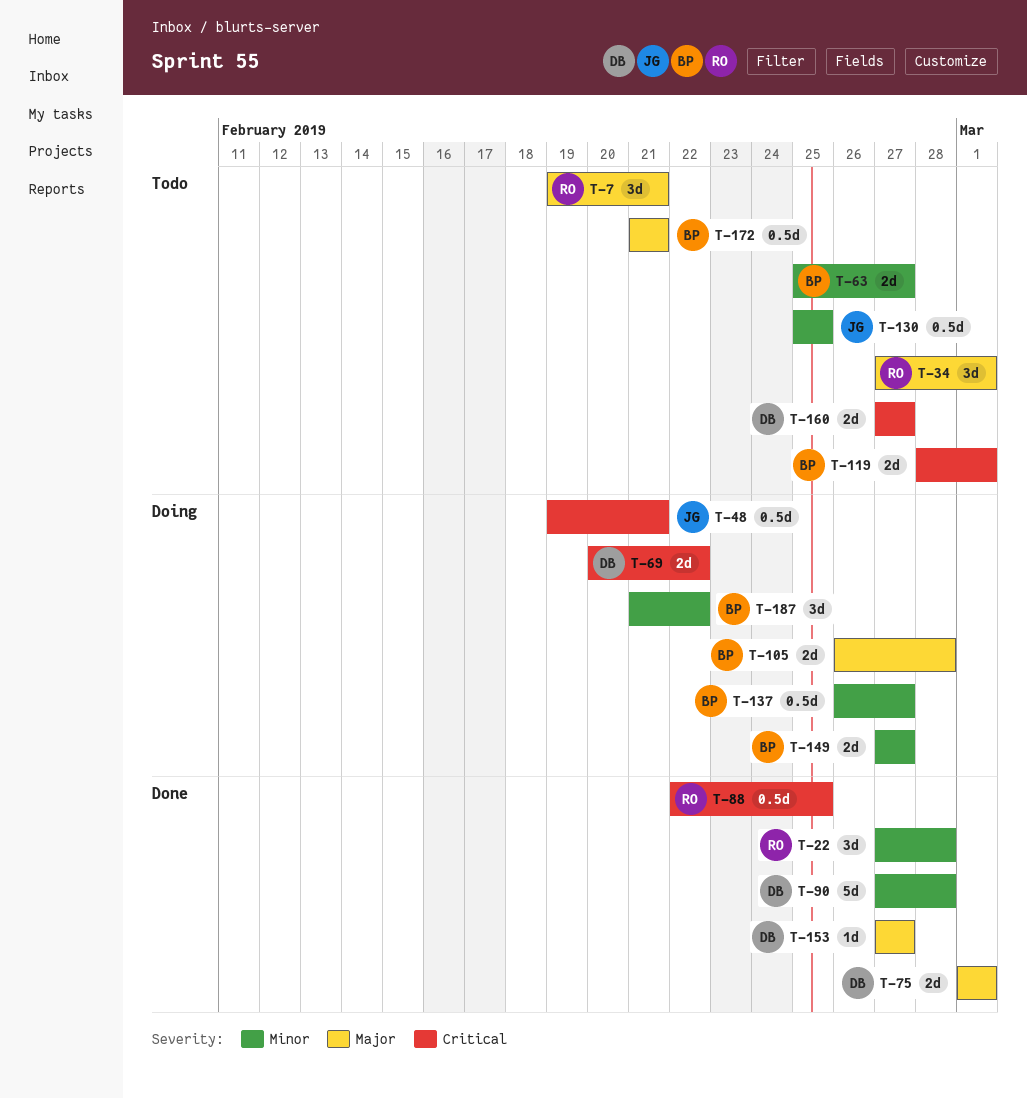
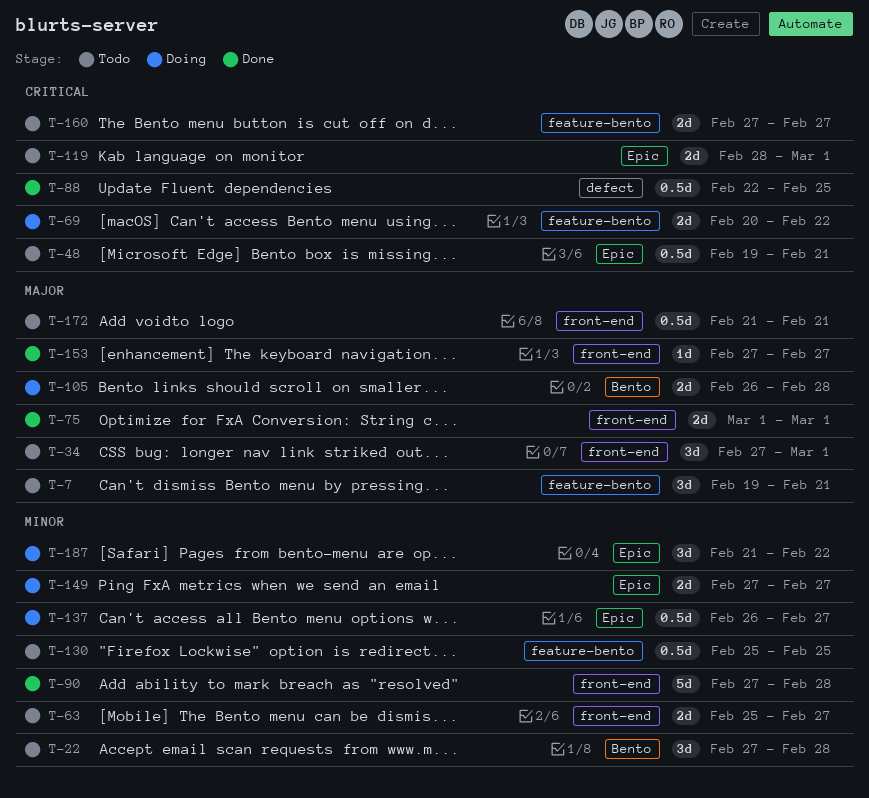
T-22, status: Done -> Todo
T-48, status: Doing -> Todo

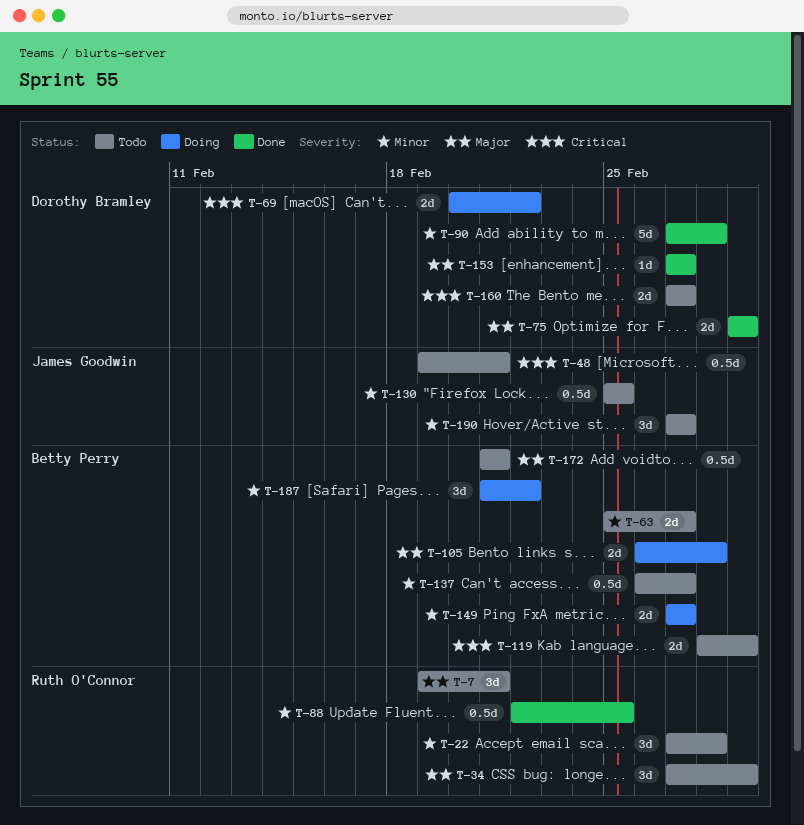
T-88, priority: Critical -> Minor
T-137, status: Doing -> Todo
T-190: none -> present

